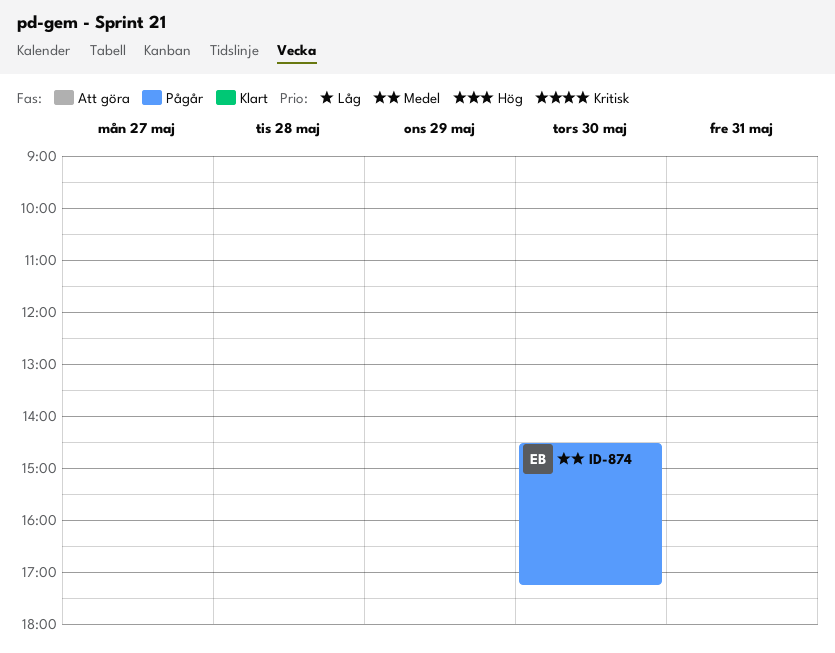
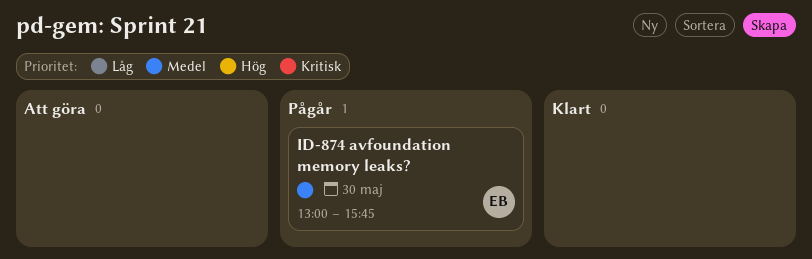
ID-874, begins: 14:30 -> 13:00
ID-874, ends: 17:15 -> 15:45

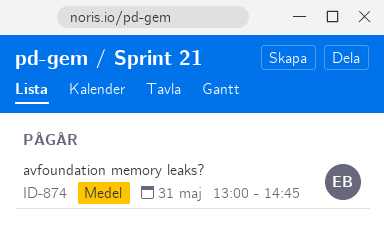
ID-874, day: May 30 -> May 31
ID-874, ends: 15:45 -> 14:45

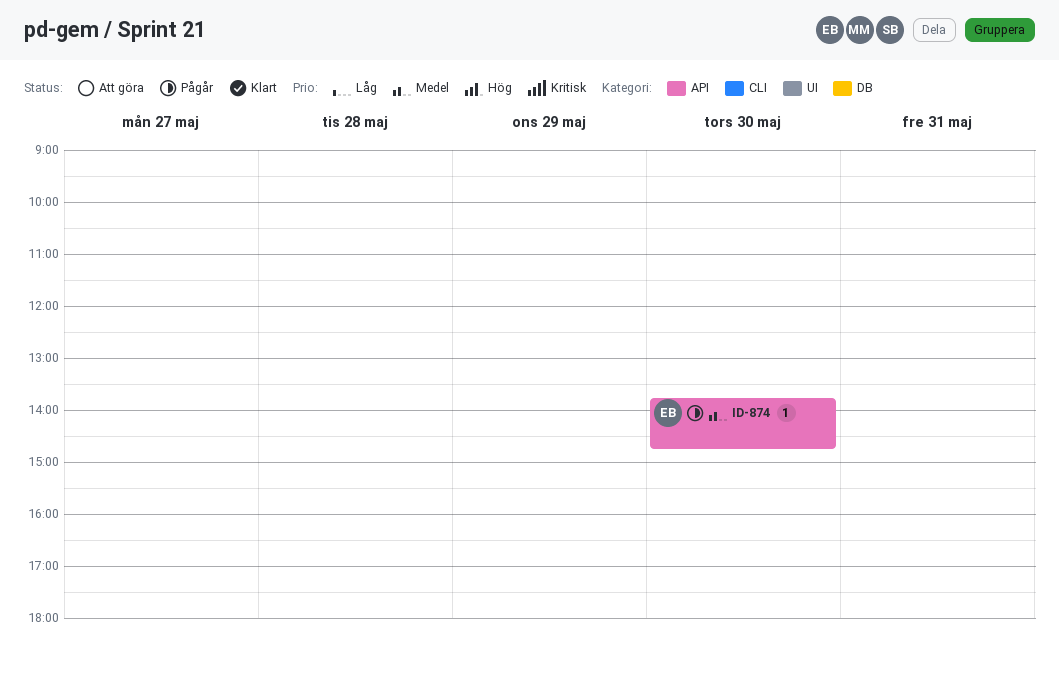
ID-874, day: May 31 -> May 30
ID-874, begins: 13:00 -> 13:45

